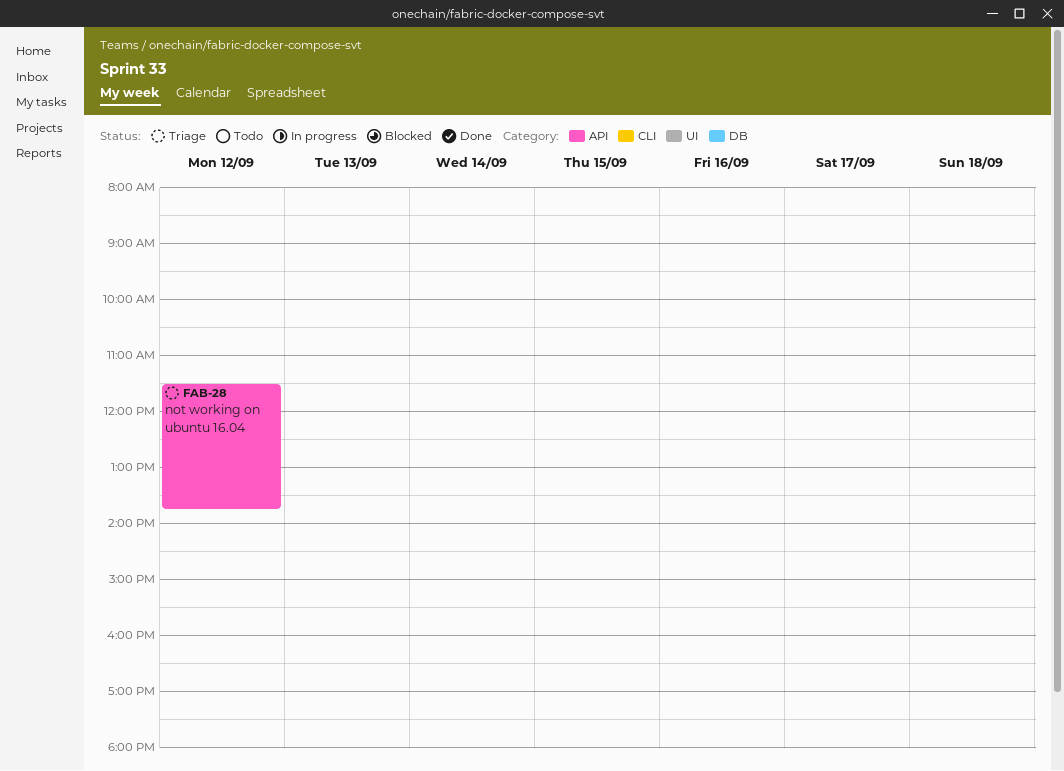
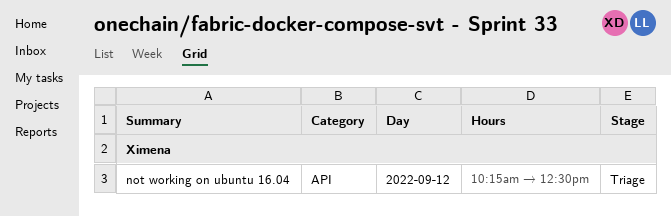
not working on ubuntu 16.04, begins: 11:30 -> 10:15
not working on ubuntu 16.04, ends: 13:45 -> 12:30

